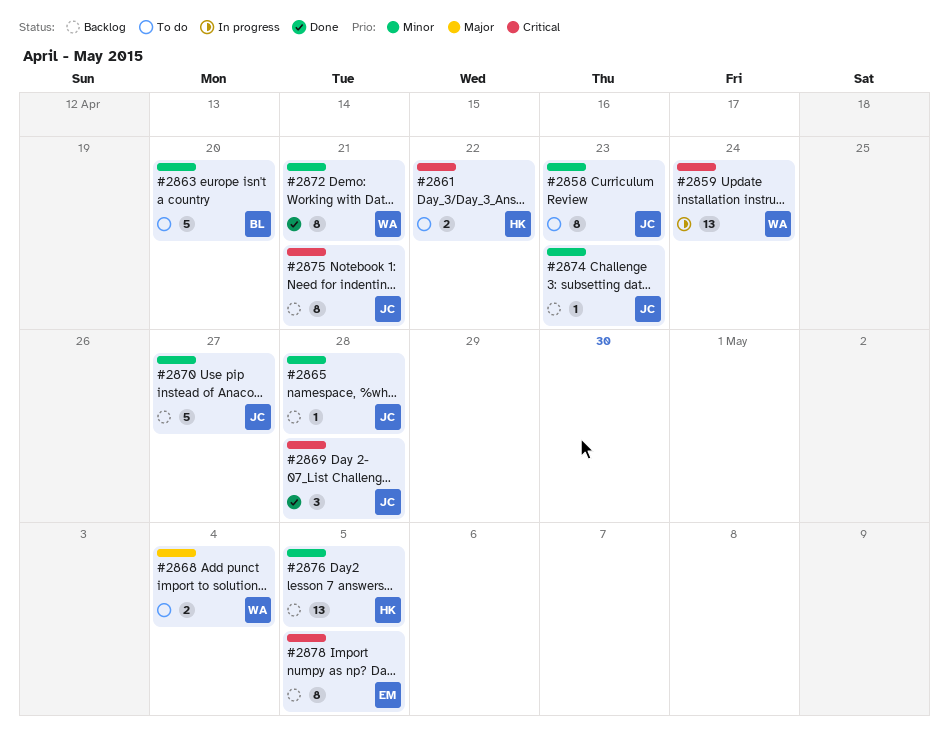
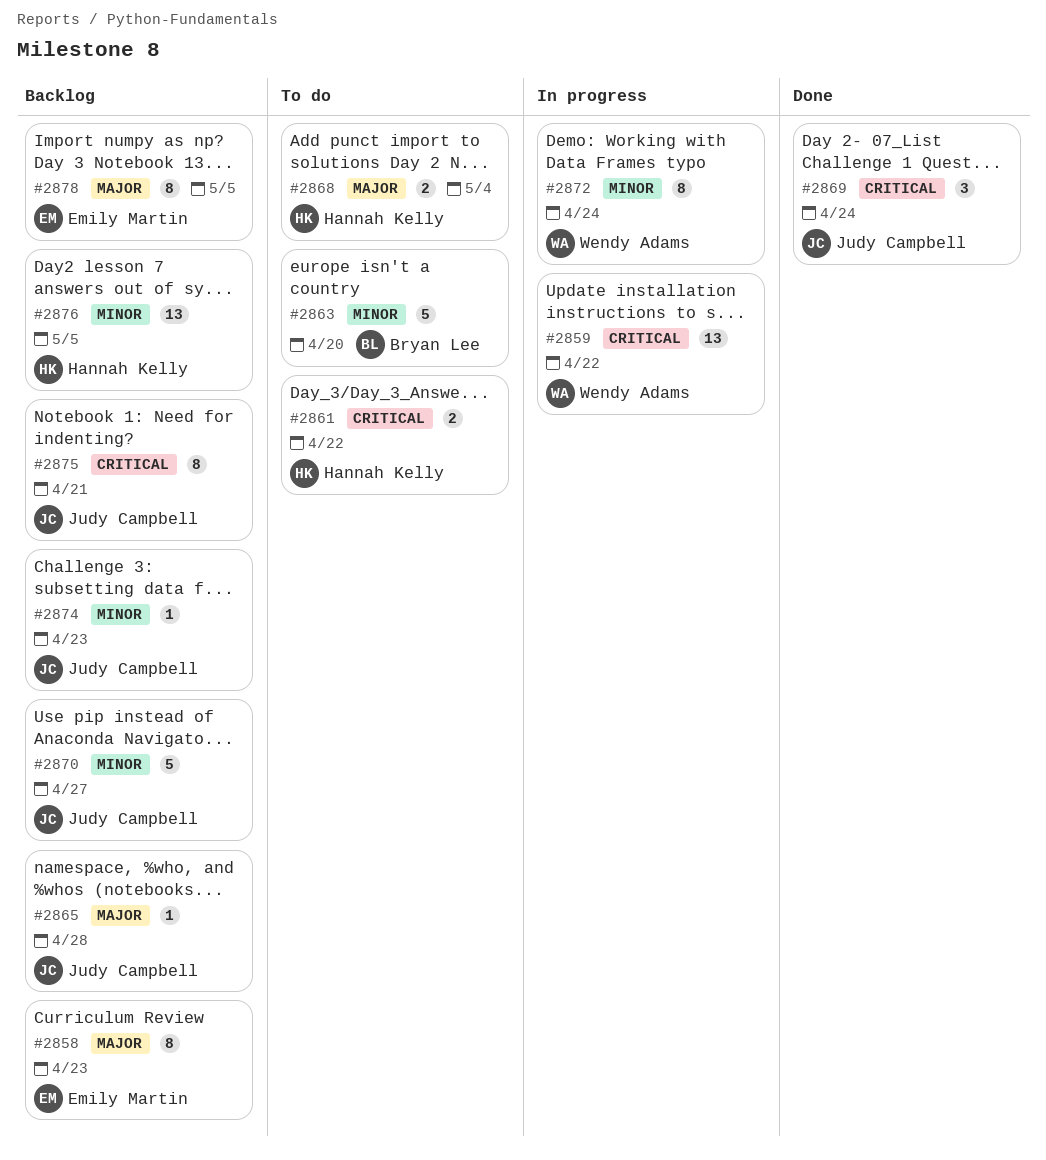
#2858, status: To do -> Backlog
#2858, owner: Judy Campbell -> Emily Martin
#2858, priority: Minor -> Major
#2859, due: Apr 24 -> Apr 22
#2865, priority: Minor -> Major
#2868, owner: Wendy Adams -> Hannah Kelly
#2869, due: Apr 28 -> Apr 24
#2872, status: Done -> In progress
#2872, due: Apr 21 -> Apr 24
#2878, priority: Critical -> Major

